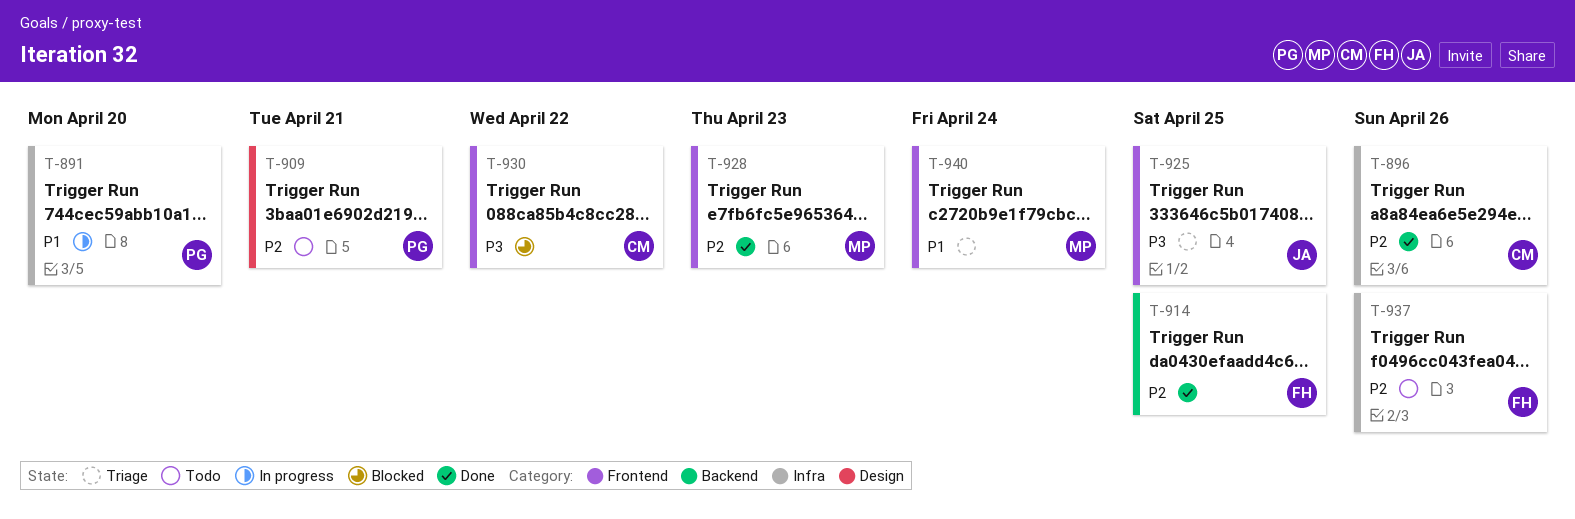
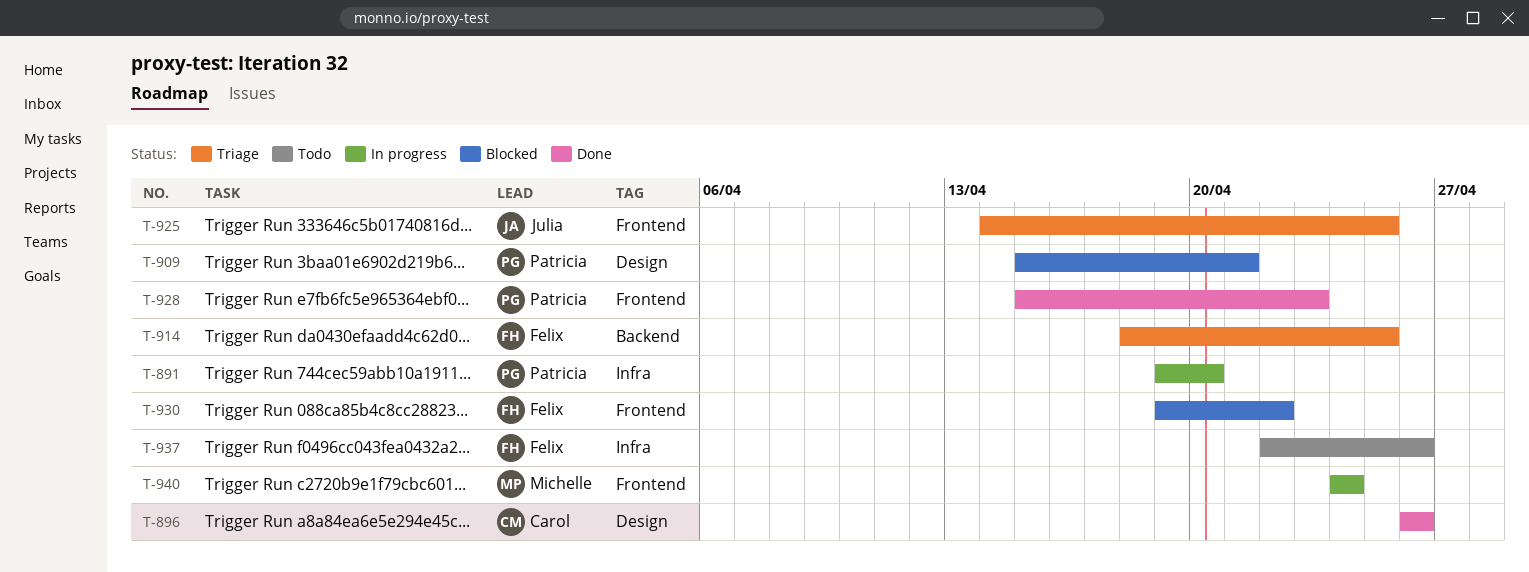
T-896, label: Infra -> Design
T-909, status: Todo -> Blocked
T-914, status: Done -> Triage
T-928, owner: Michelle -> Patricia
T-930, owner: Carol -> Felix
T-940, status: Triage -> In progress

